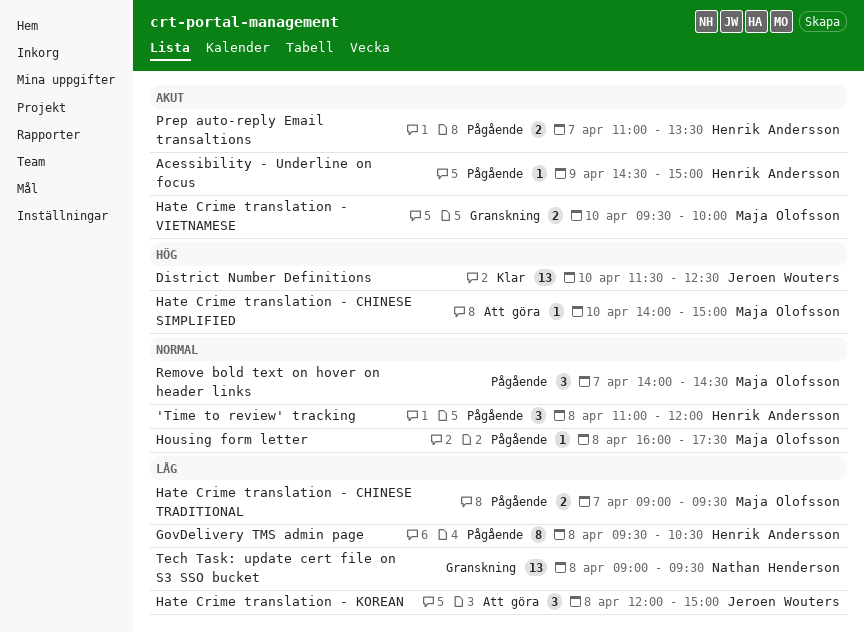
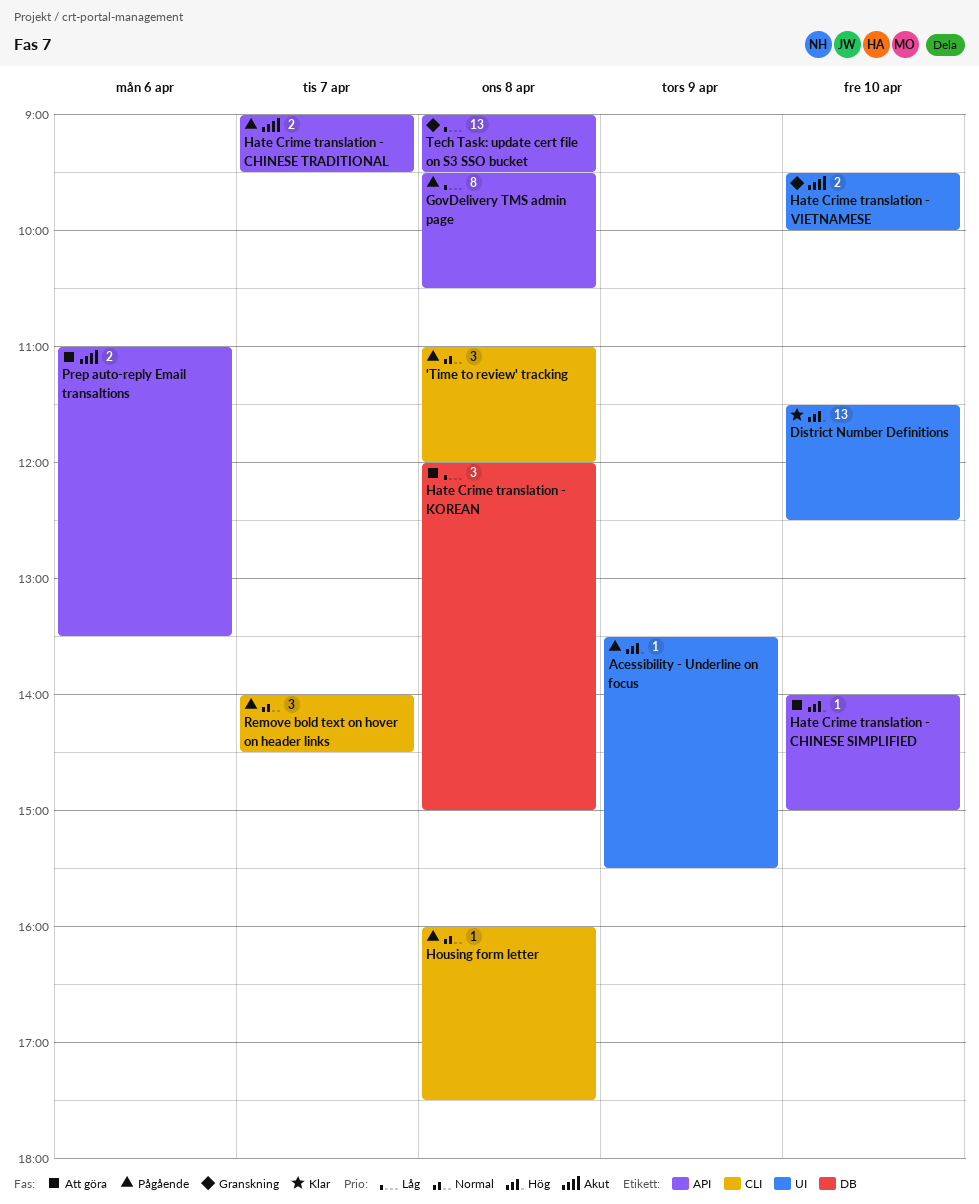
Acessibility - Underline on focus, priority: Akut -> Hög
Acessibility - Underline on focus, begins: 14:30 -> 13:30
Acessibility - Underline on focus, ends: 15:00 -> 15:30
Hate Crime translation - CHINESE TRADITIONAL, priority: Låg -> Akut
Prep auto-reply Email transaltions, status: Pågående -> Att göra
Prep auto-reply Email transaltions, day: Apr 7 -> Apr 6

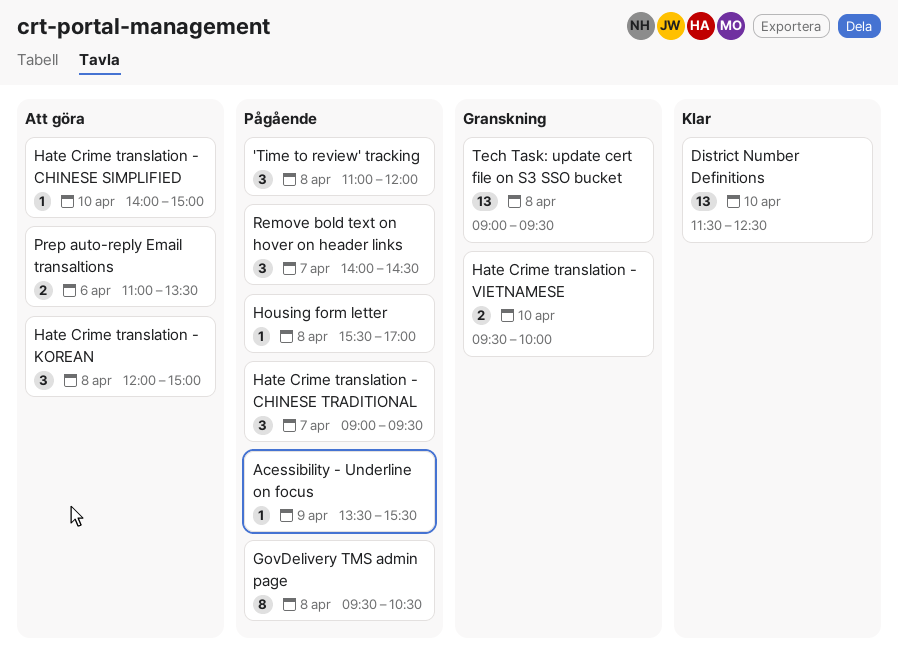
Hate Crime translation - CHINESE TRADITIONAL, estimate: 2 -> 3
Housing form letter, begins: 16:00 -> 15:30
Housing form letter, ends: 17:30 -> 17:00

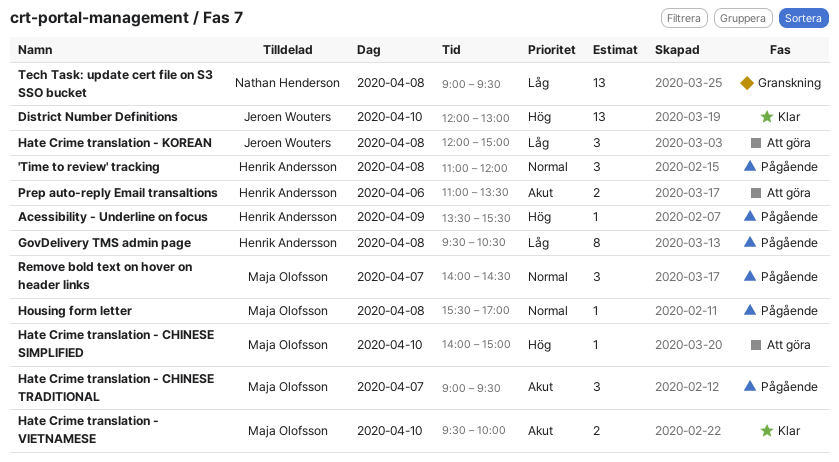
District Number Definitions, begins: 11:30 -> 12:00
District Number Definitions, ends: 12:30 -> 13:00
Hate Crime translation - VIETNAMESE, status: Granskning -> Klar

